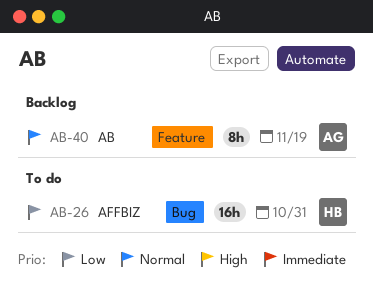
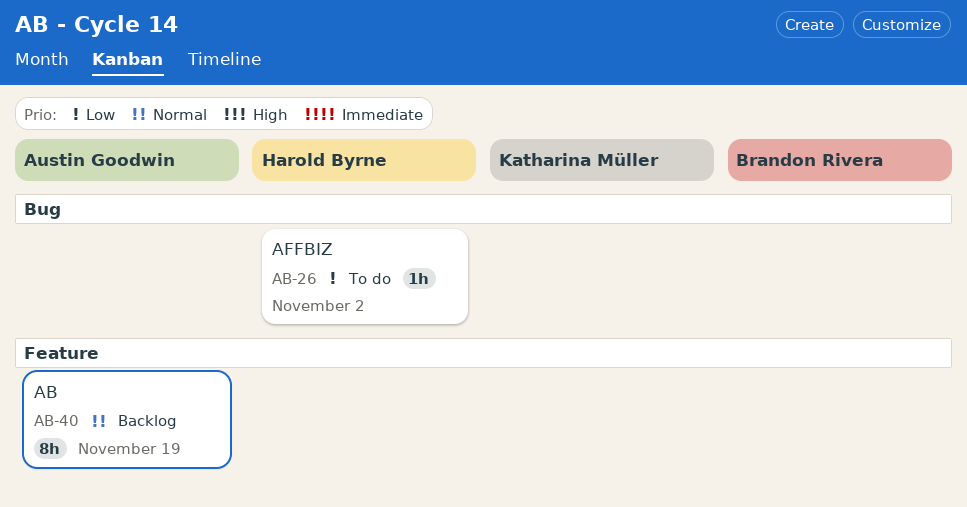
AB-26, estimate: 16h -> 1h
AB-26, due: Oct 31 -> Nov 2

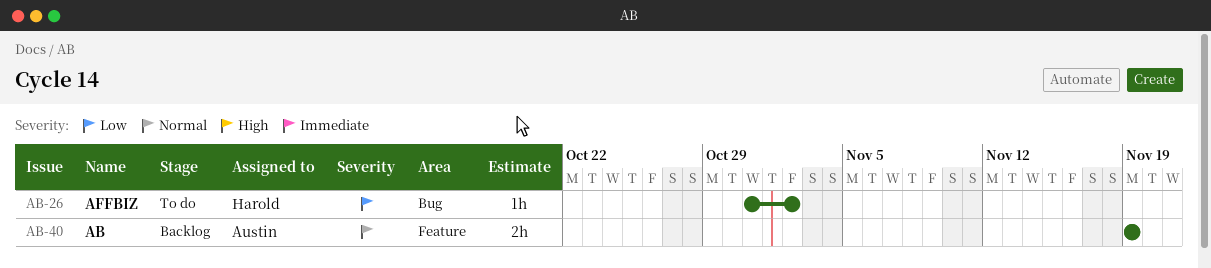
AB-40, estimate: 8h -> 2h

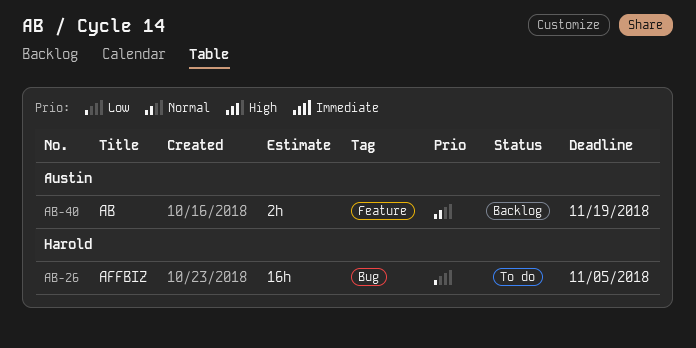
AB-26, estimate: 1h -> 16h
AB-26, due: Nov 2 -> Nov 5

